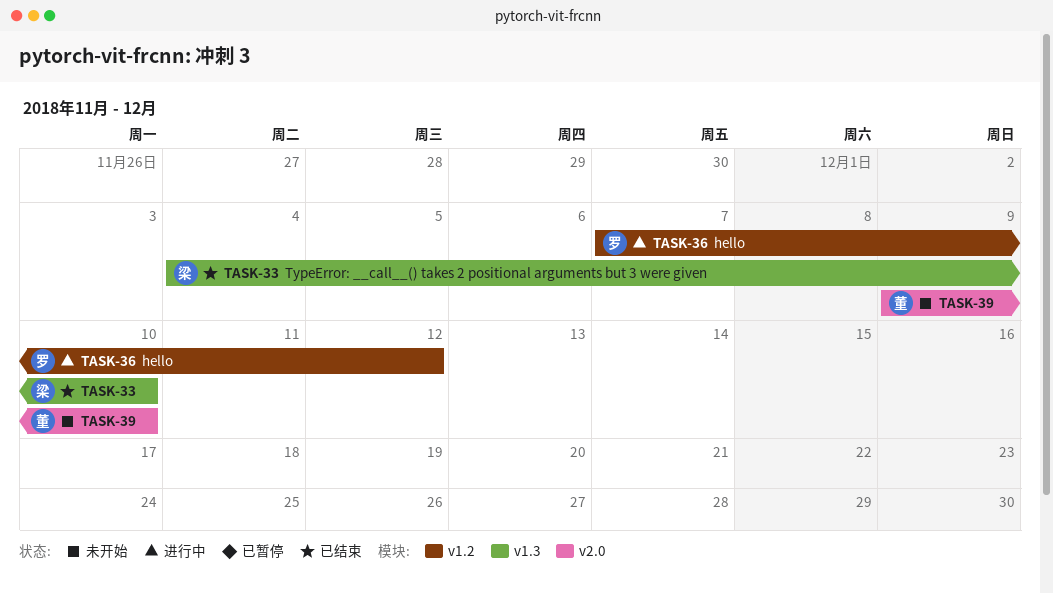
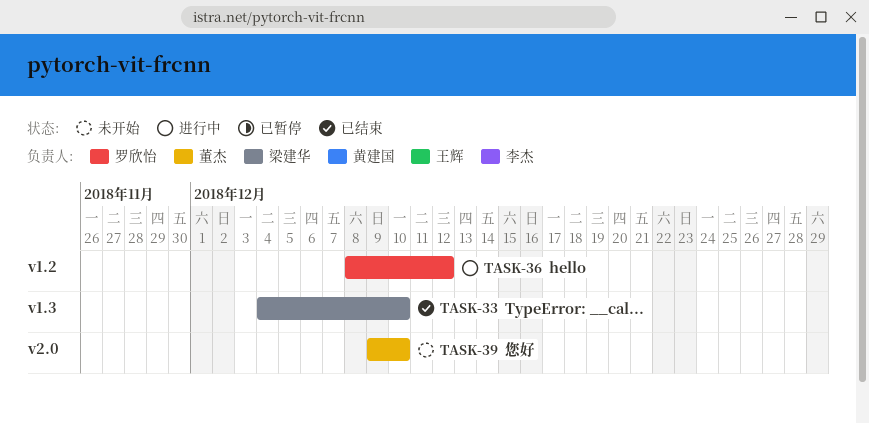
TASK-36, start: Dec 7 -> Dec 8

